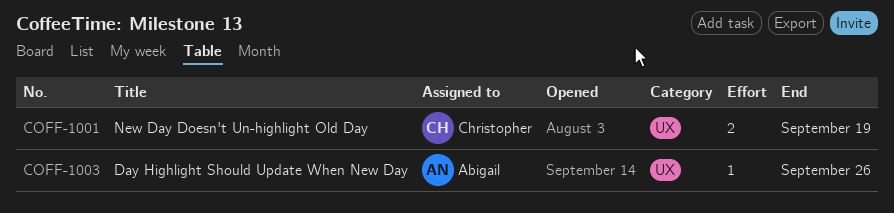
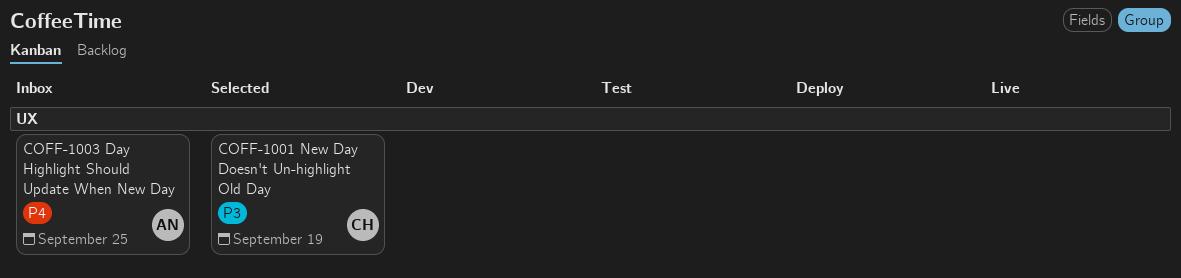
COFF-1003, due: Sep 26 -> Sep 25

